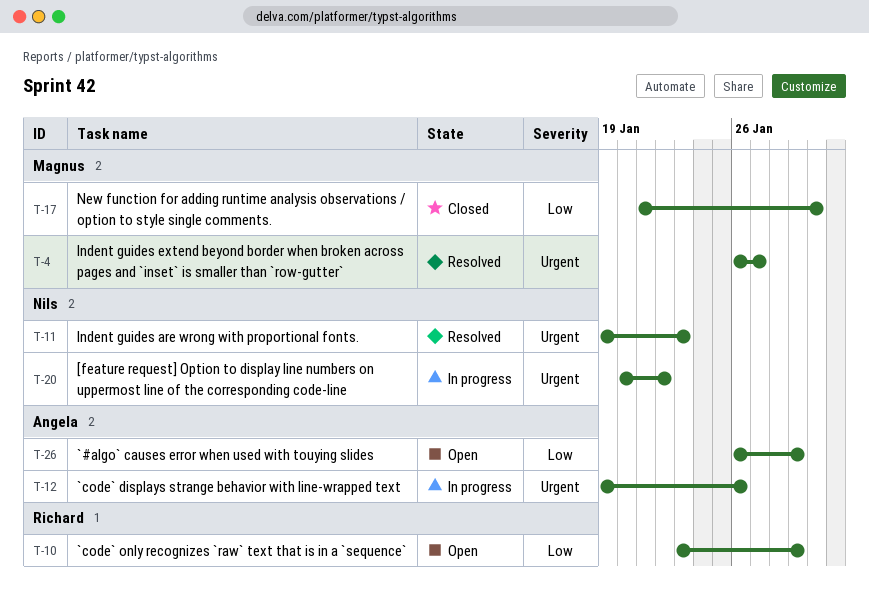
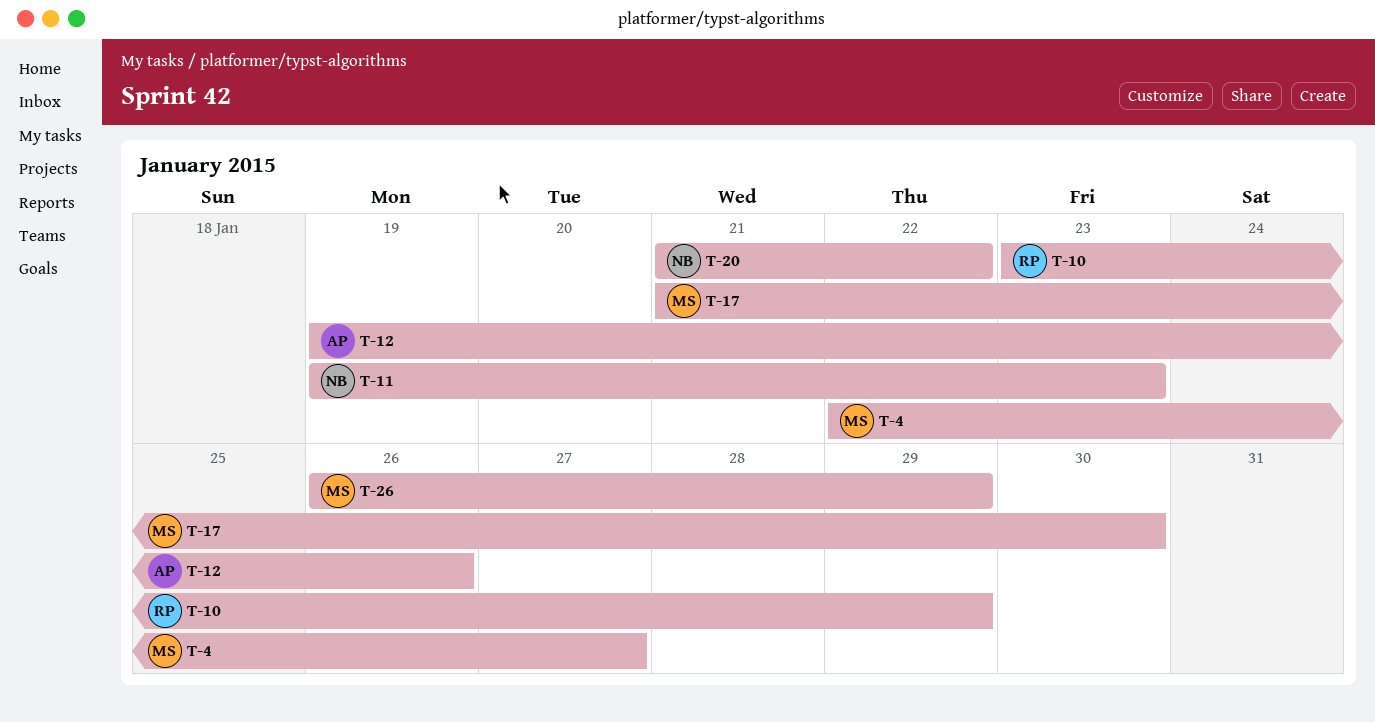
T-4, start: Jan 26 -> Jan 22
T-20, start: Jan 20 -> Jan 21
T-26, owner: Angela -> Magnus

